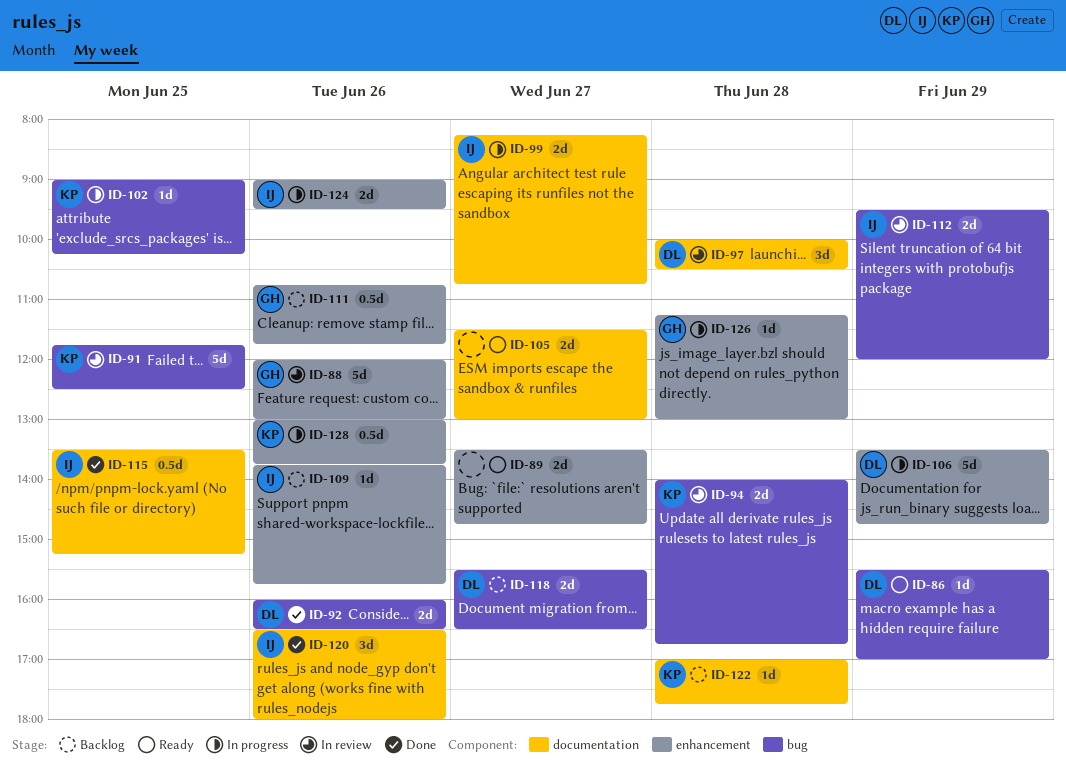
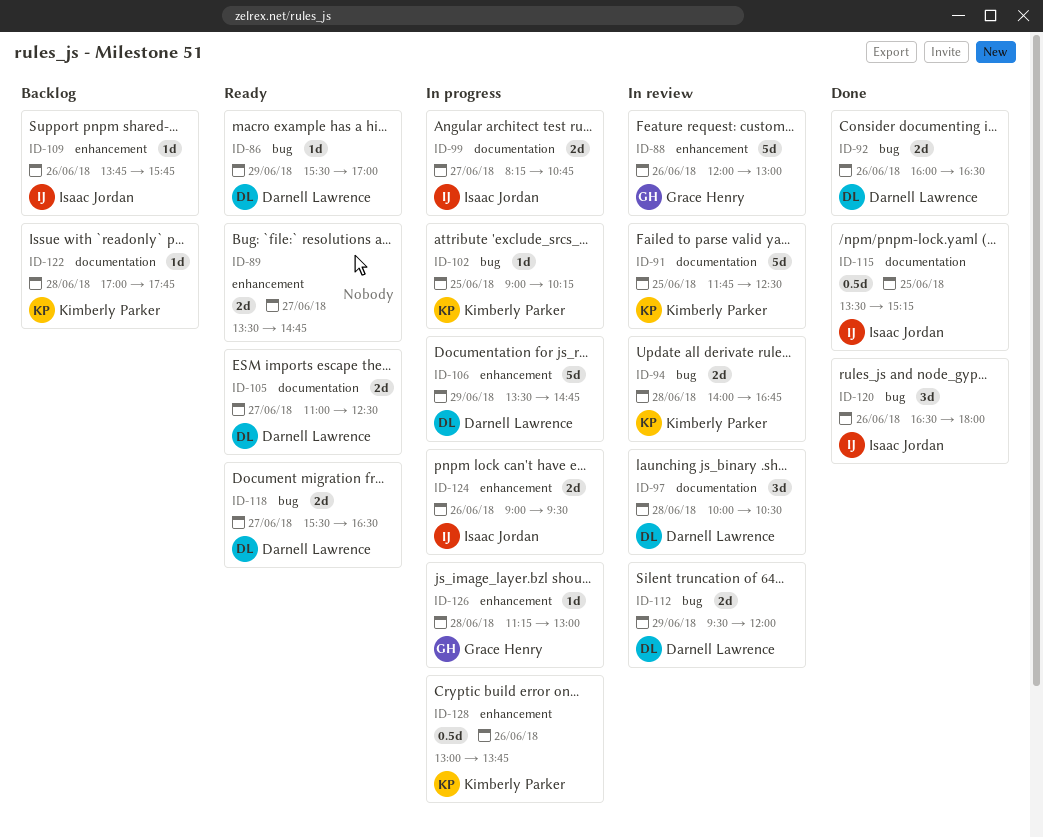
ID-91, label: bug -> documentation
ID-105, owner: none -> Darnell Lawrence
ID-105, begins: 11:30 -> 11:00
ID-105, ends: 13:00 -> 12:30
ID-111: present -> none
ID-112, owner: Isaac Jordan -> Darnell Lawrence
ID-118, status: Backlog -> Ready
ID-120, label: documentation -> bug

